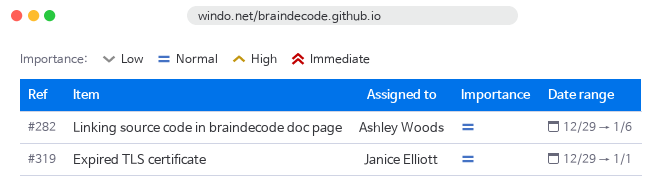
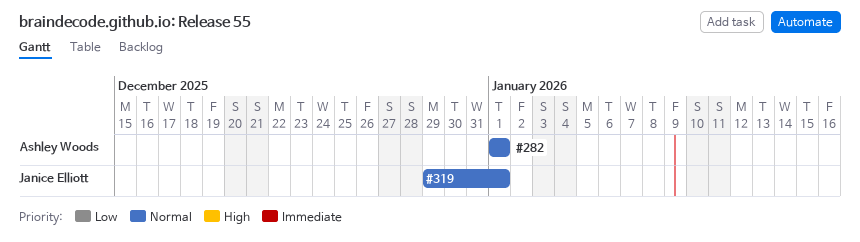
#282, start: Dec 29 -> Jan 1
#282, due: Jan 6 -> Jan 1

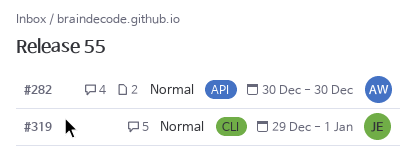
#282, start: Jan 1 -> Dec 30
#282, due: Jan 1 -> Dec 30

